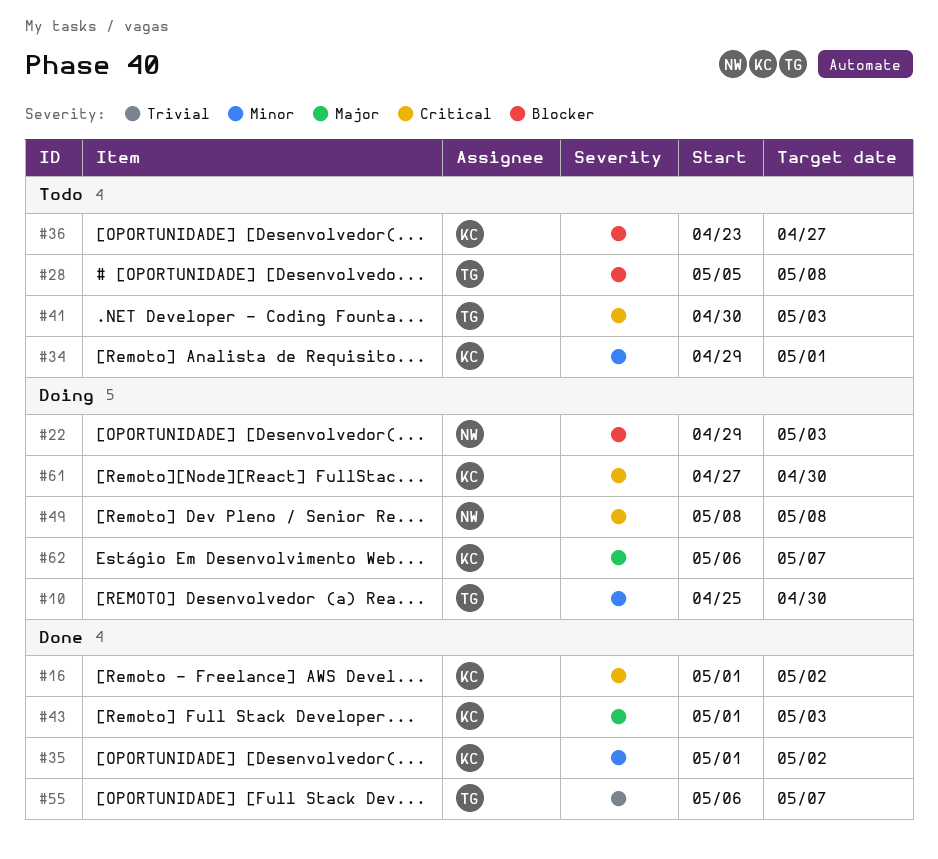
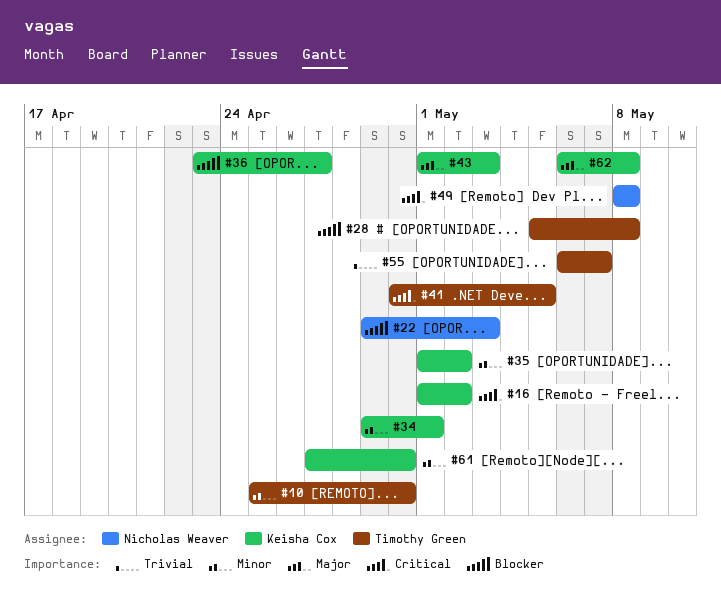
#41, due: May 3 -> May 5
#61, priority: Critical -> Minor
#62, due: May 7 -> May 8

